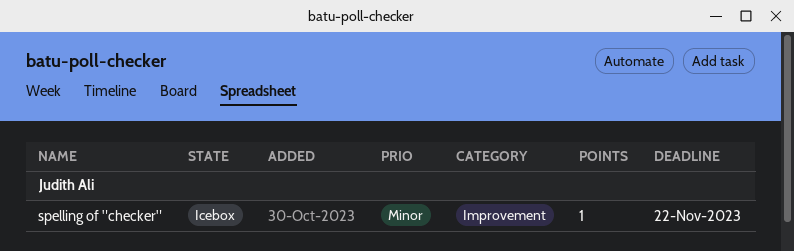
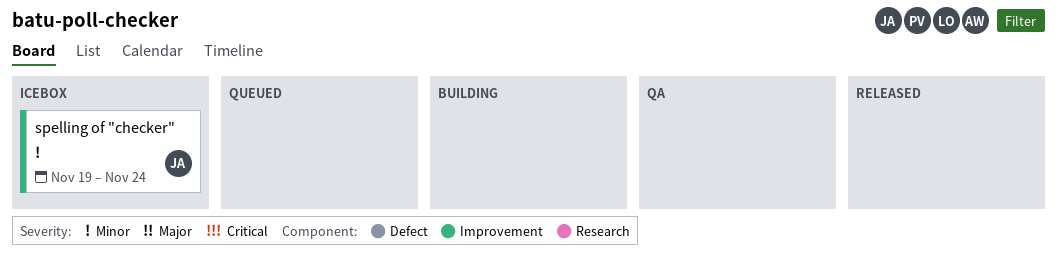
spelling of "checker", due: Nov 22 -> Nov 24

